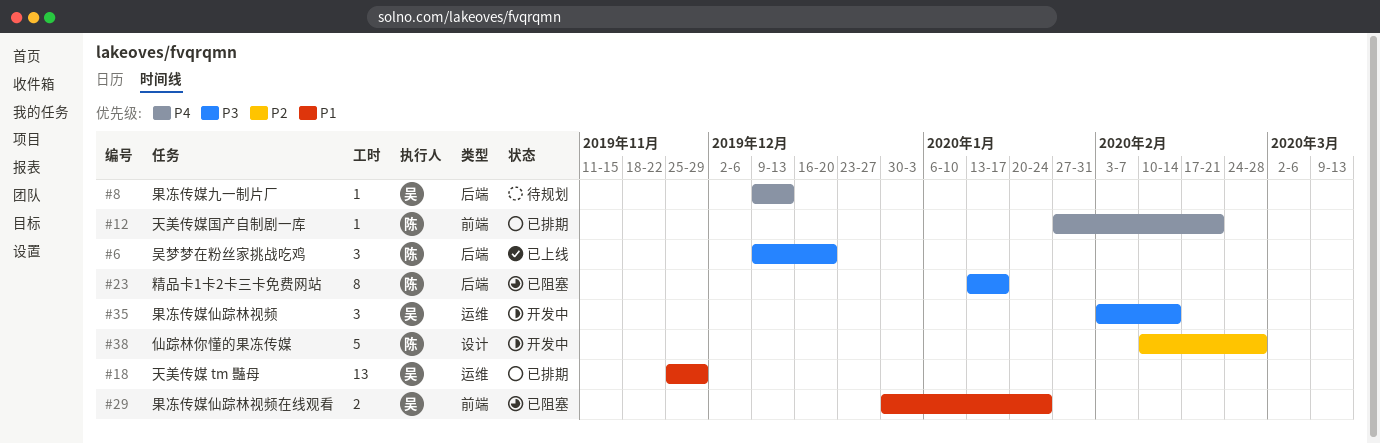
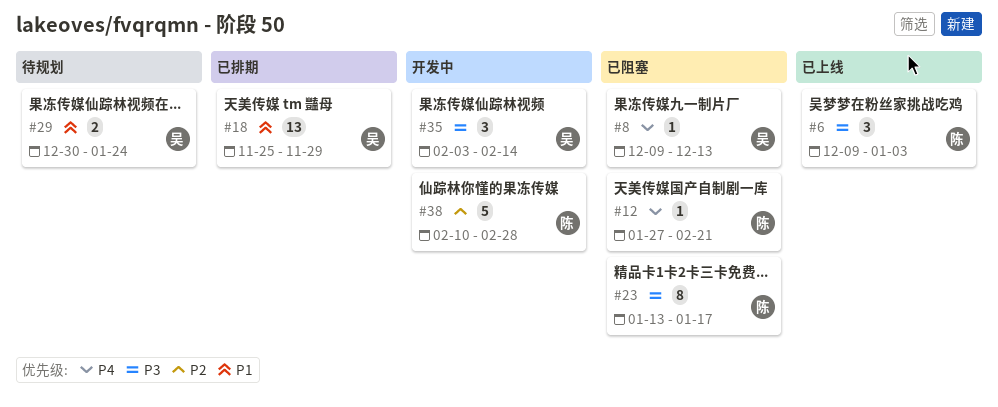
#6, due: Dec 20 -> Jan 3
#8, status: 待规划 -> 已阻塞
#12, status: 已排期 -> 已阻塞
#29, status: 已阻塞 -> 待规划

